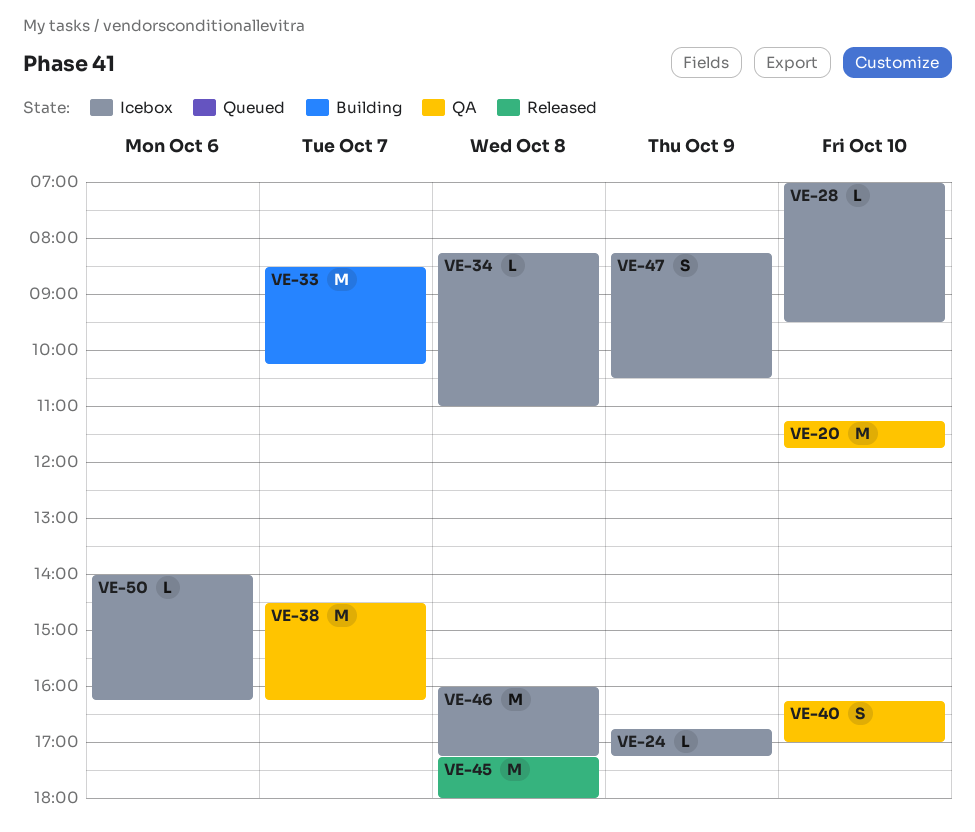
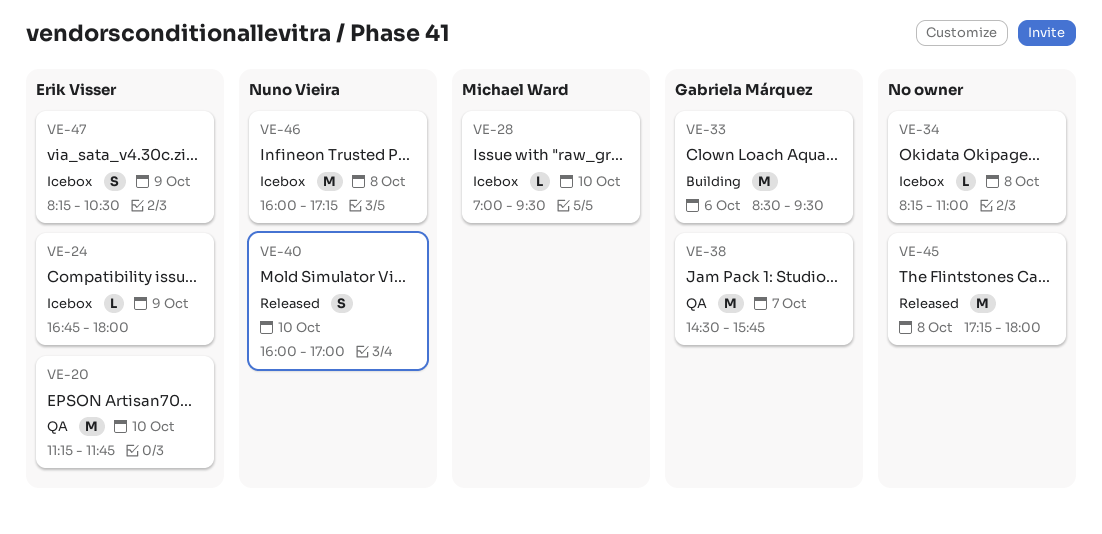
VE-24, ends: 17:15 -> 18:00
VE-33, day: Oct 7 -> Oct 6
VE-33, ends: 10:15 -> 09:30
VE-38, ends: 16:15 -> 15:45
VE-40, status: QA -> Released
VE-40, begins: 16:15 -> 16:00
VE-50: present -> none

